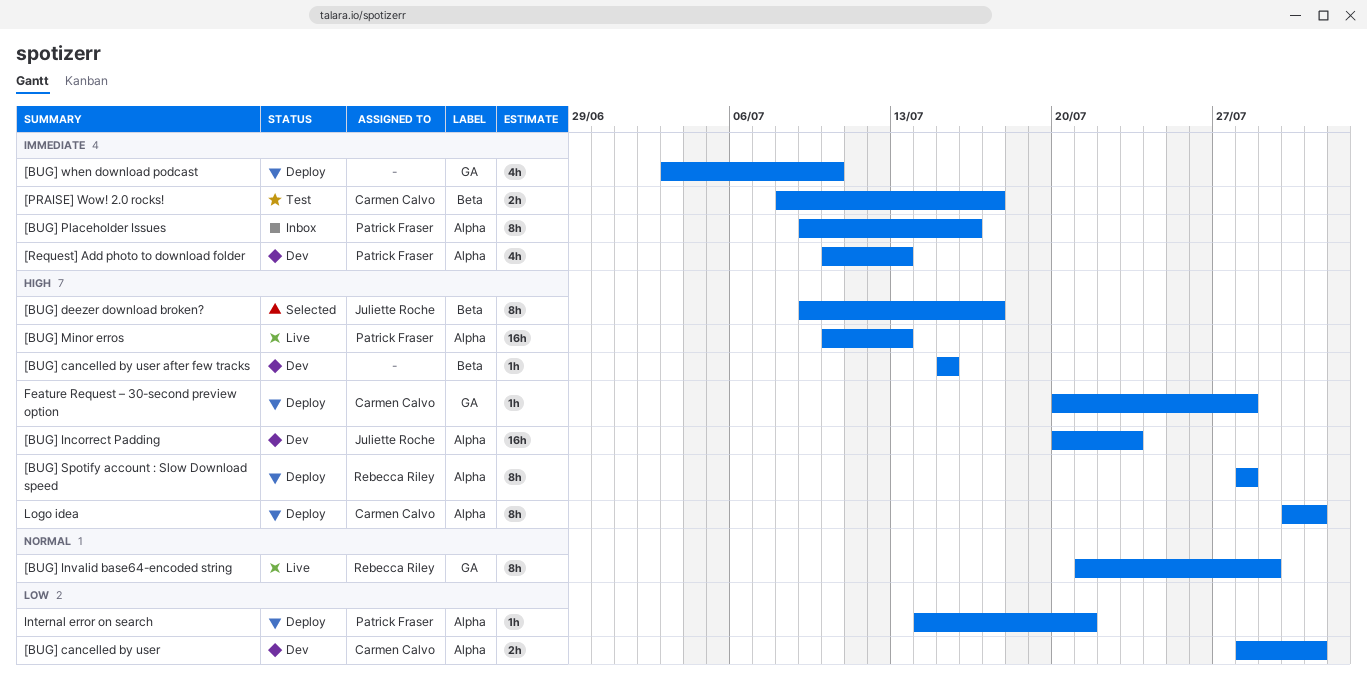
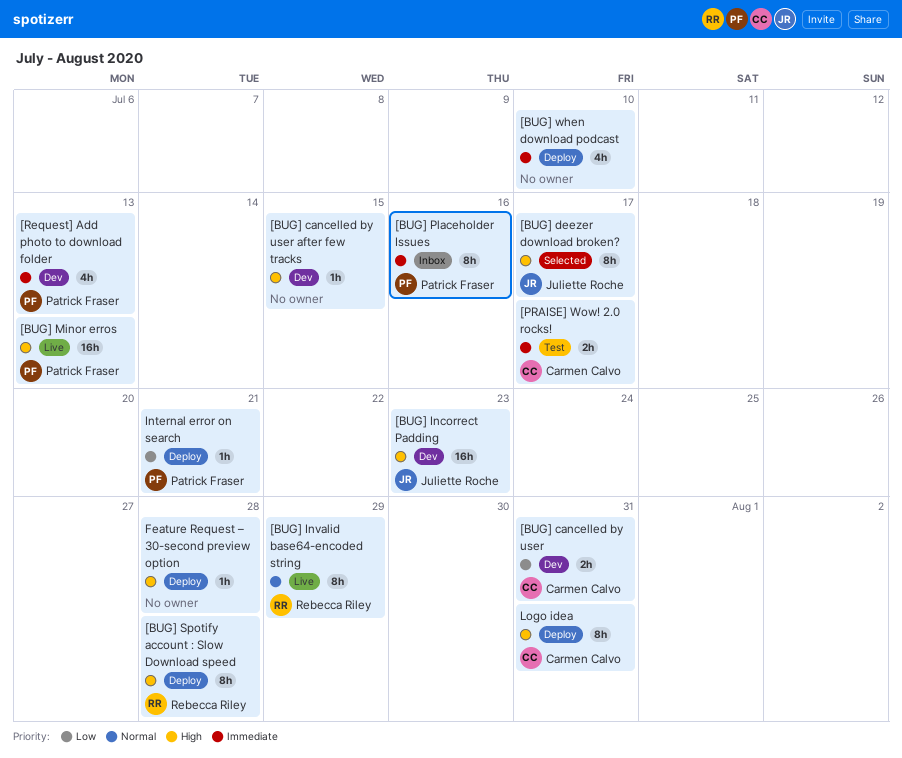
Feature Request – 30-second preview option, owner: Carmen Calvo -> none

